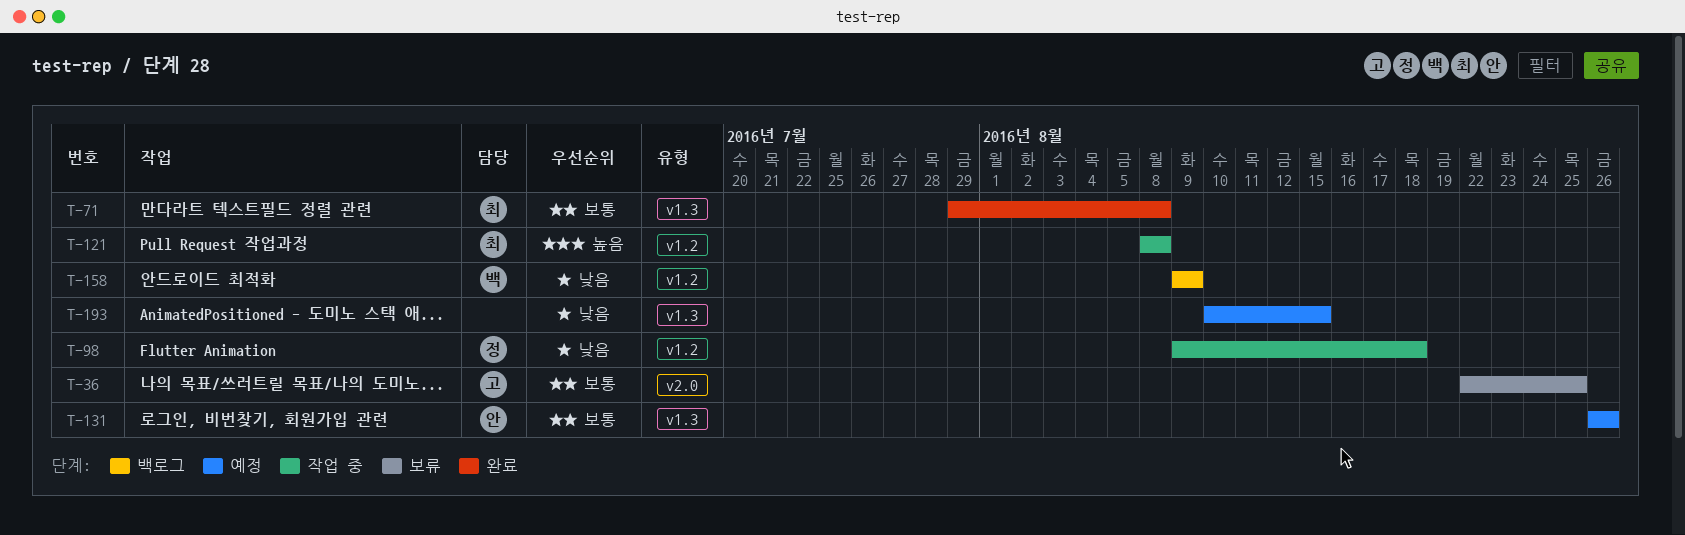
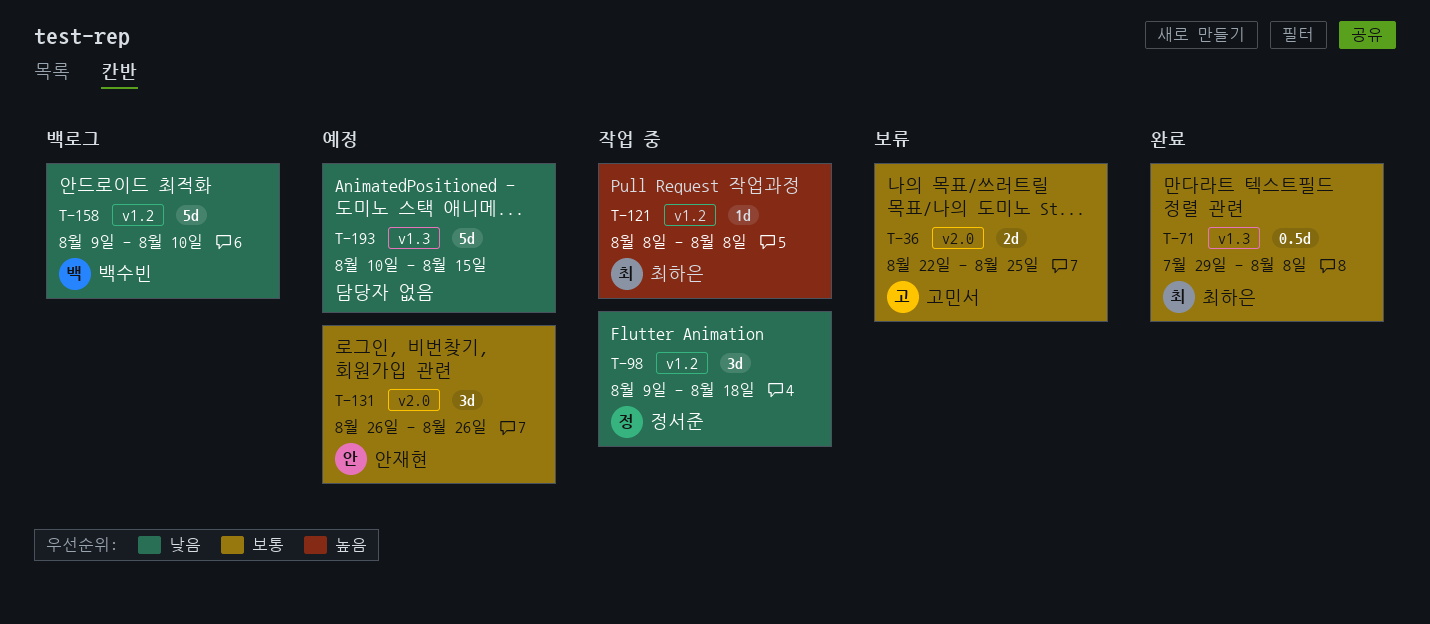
T-131, label: v1.3 -> v2.0
T-158, due: Aug 9 -> Aug 10

